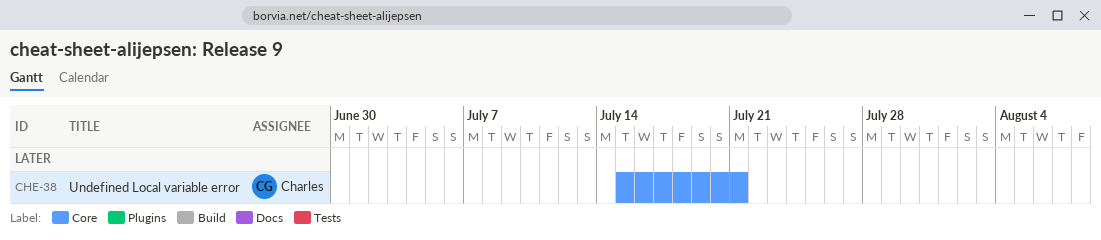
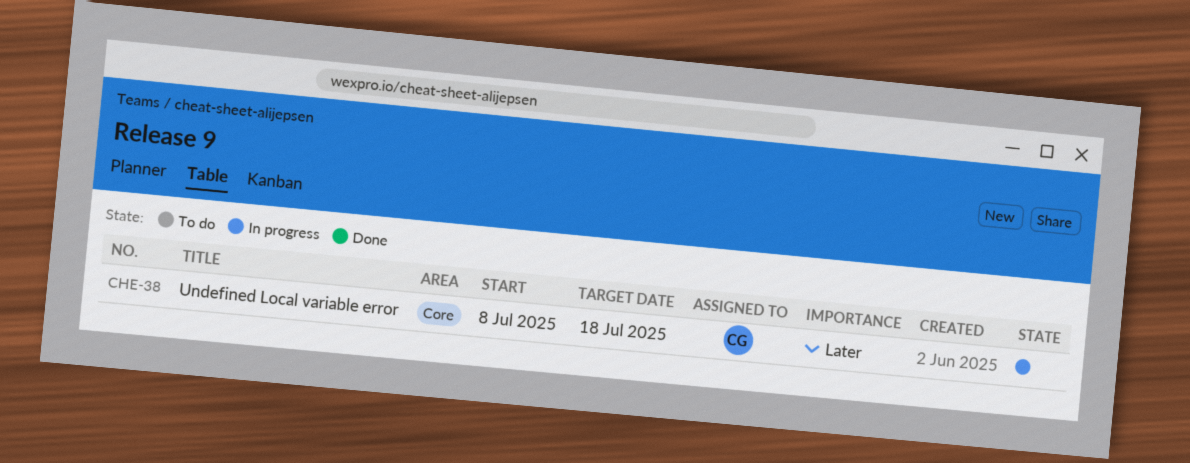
CHE-38, start: Jul 15 -> Jul 8
CHE-38, due: Jul 21 -> Jul 18

